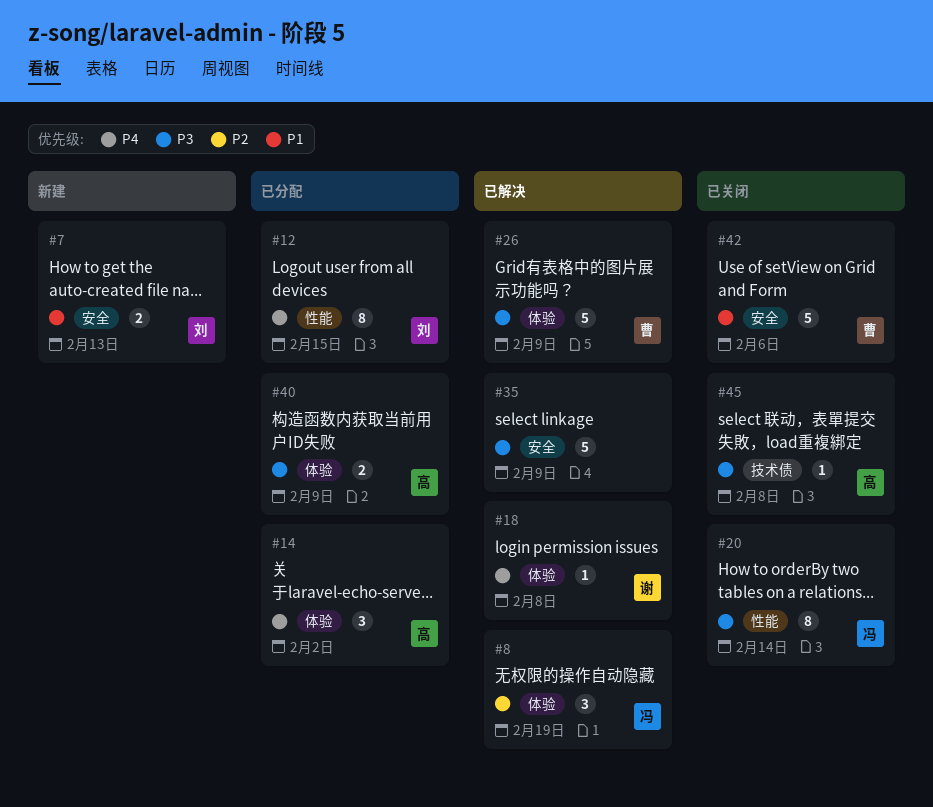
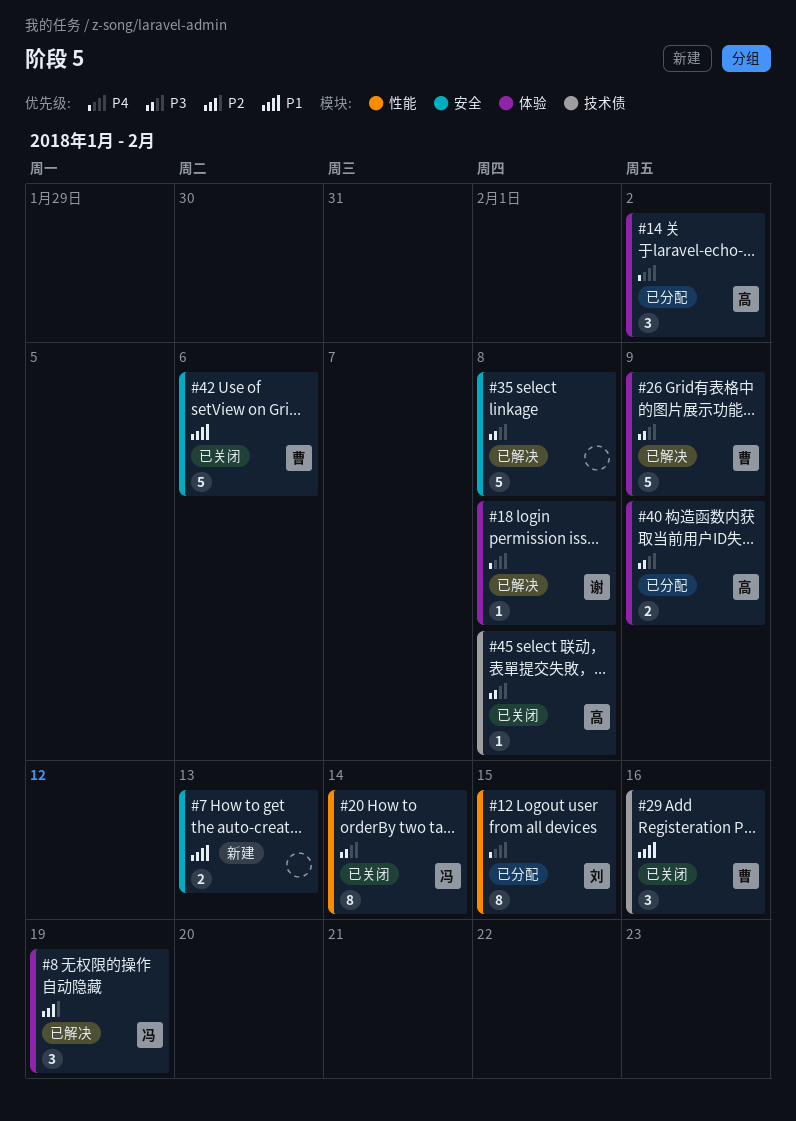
#7, owner: 刘 -> none
#29: none -> present
#35, due: Feb 9 -> Feb 8

